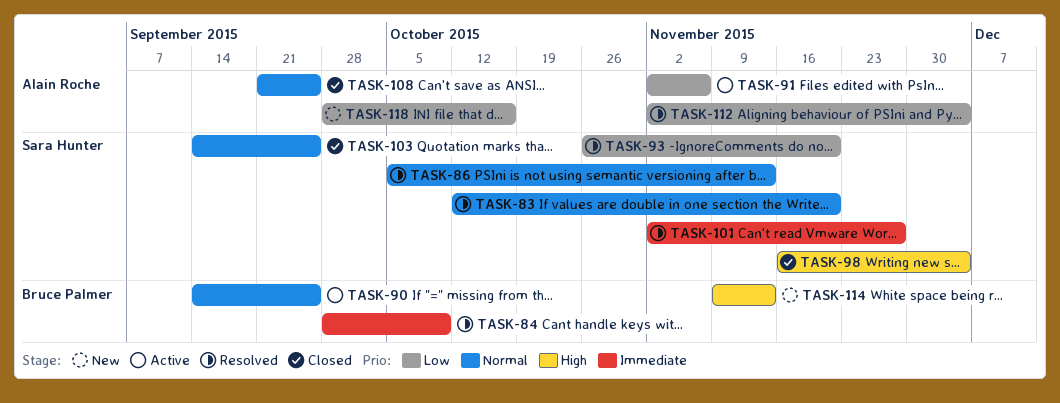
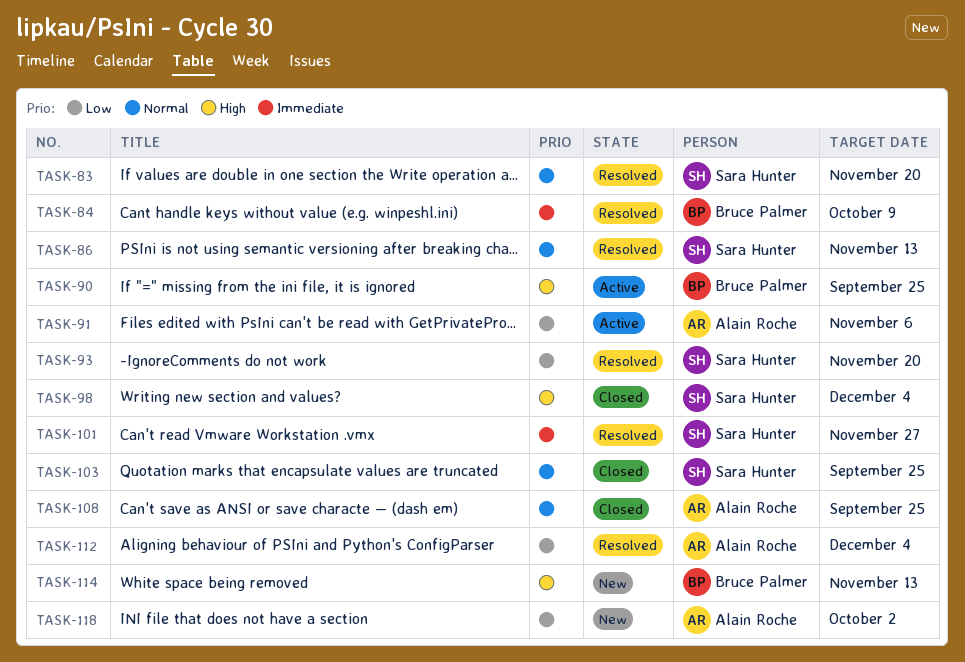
TASK-90, priority: Normal -> High
TASK-118, due: Oct 16 -> Oct 2

